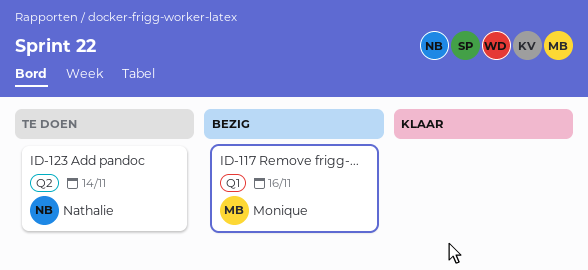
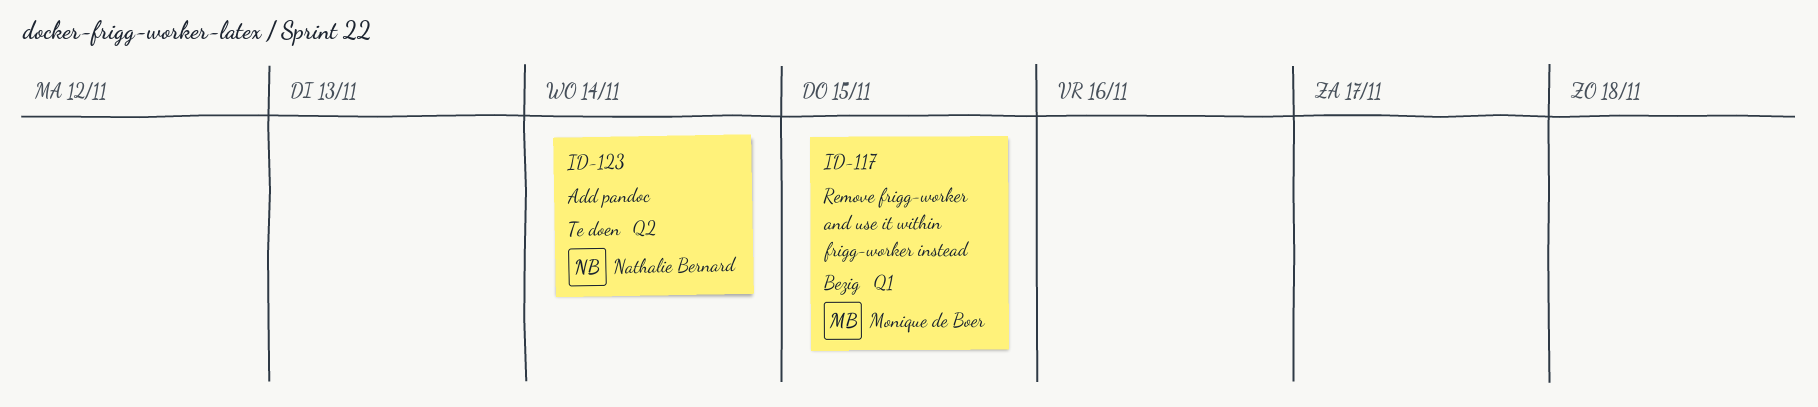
ID-117, due: Nov 16 -> Nov 15

